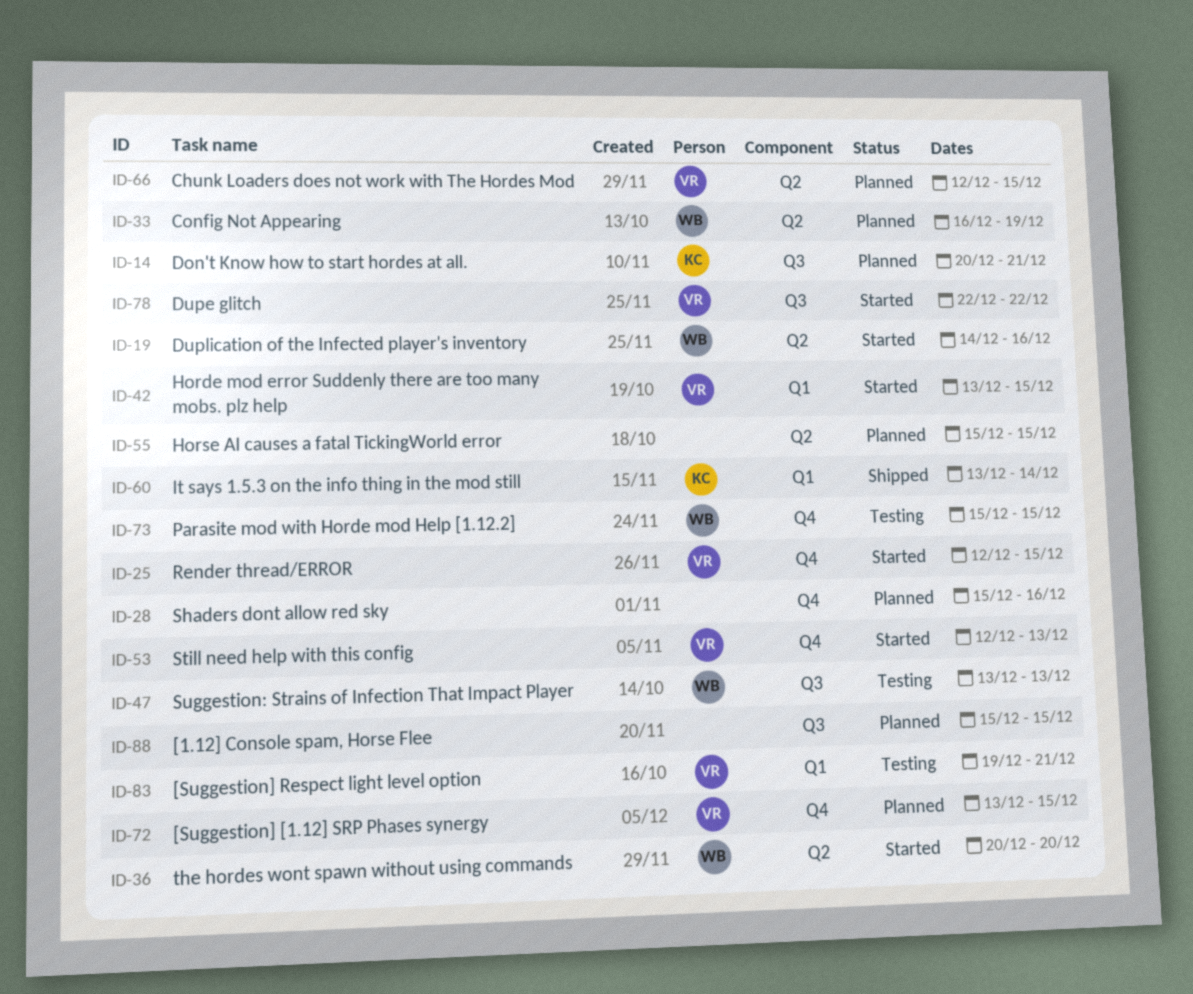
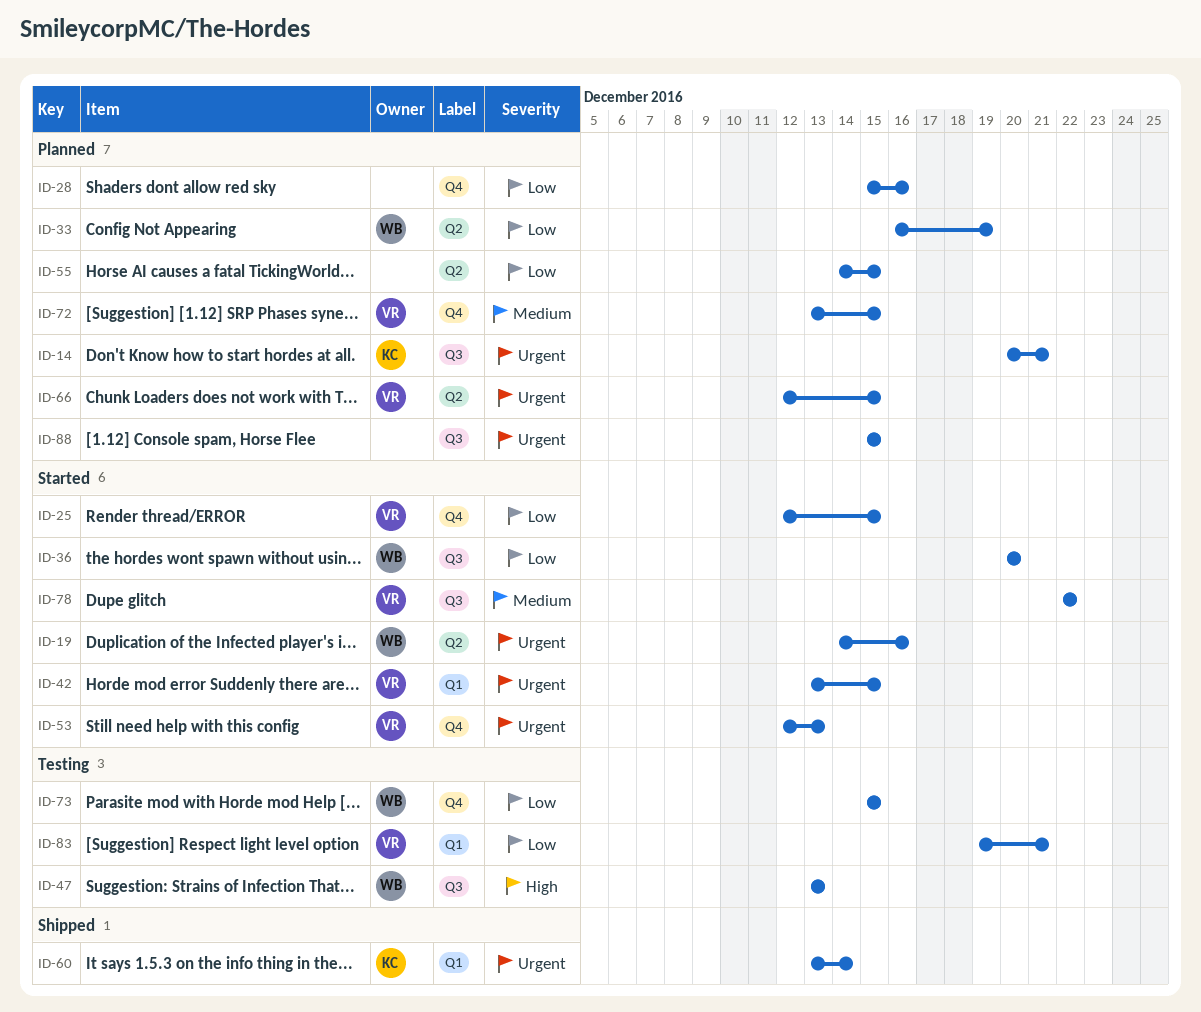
ID-36, label: Q2 -> Q3
ID-55, start: Dec 15 -> Dec 14

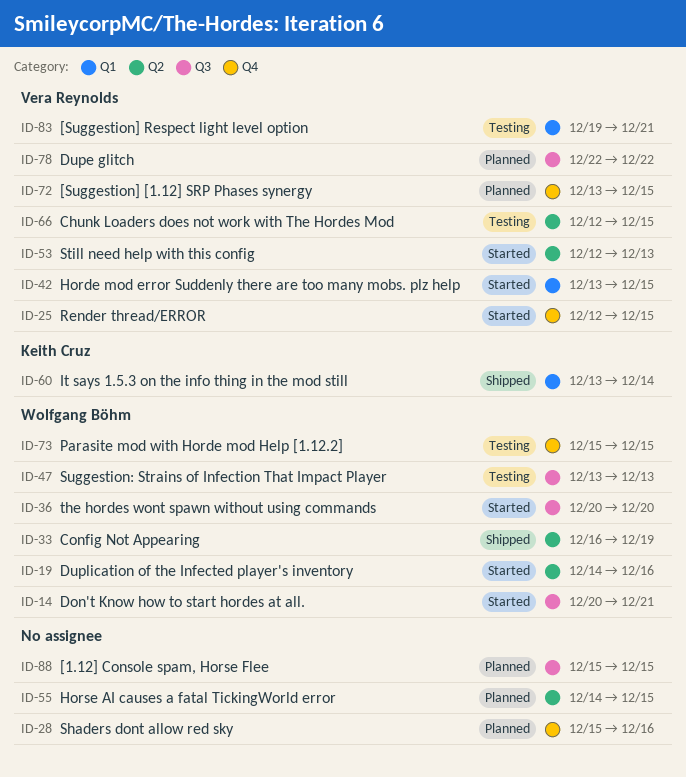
ID-14, status: Planned -> Started
ID-14, owner: Keith Cruz -> Wolfgang Böhm
ID-33, status: Planned -> Shipped
ID-53, label: Q4 -> Q2
ID-66, status: Planned -> Testing
ID-78, status: Started -> Planned

